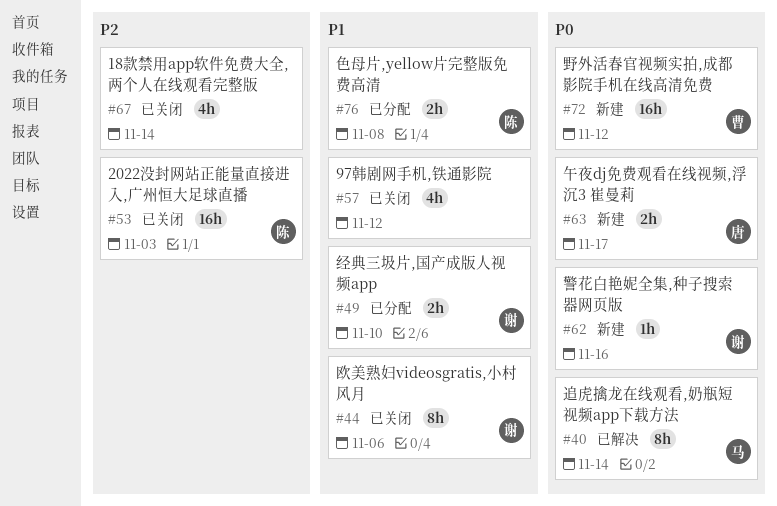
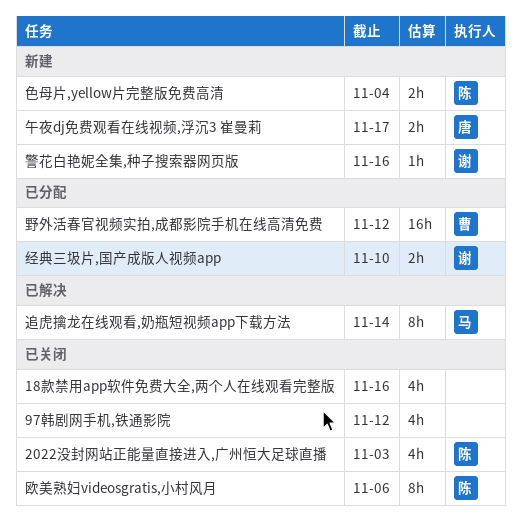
18款禁用app软件免费大全,两个人在线观看完整版, due: Nov 14 -> Nov 16
2022没封网站正能量直接进入,广州恒大足球直播, estimate: 16h -> 4h
欧美熟妇videosgratis,小村风月, owner: 谢 -> 陈
色母片,yellow片完整版免费高清, status: 已分配 -> 新建
色母片,yellow片完整版免费高清, due: Nov 8 -> Nov 4
野外活春官视频实拍,成都影院手机在线高清免费, status: 新建 -> 已分配

